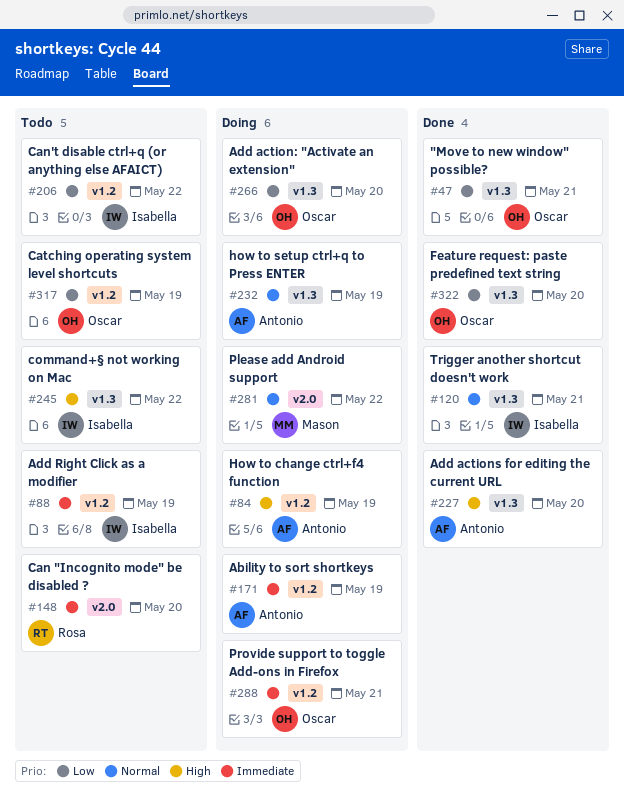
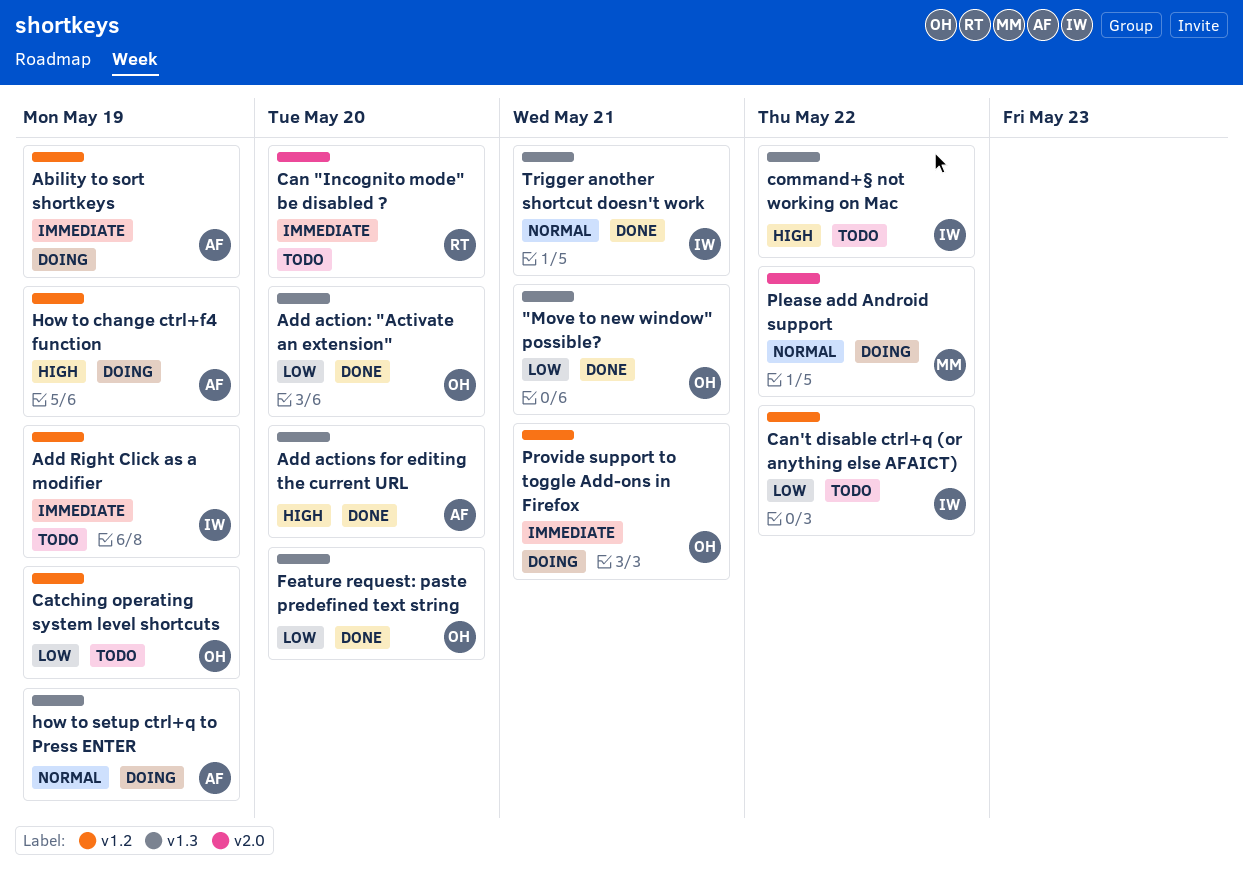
Add action: "Activate an extension", status: Doing -> Done

